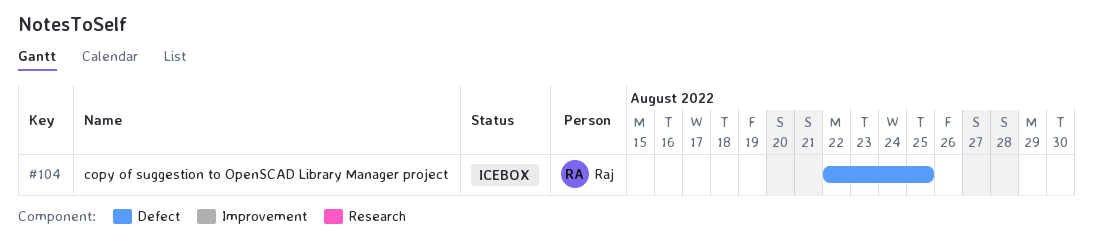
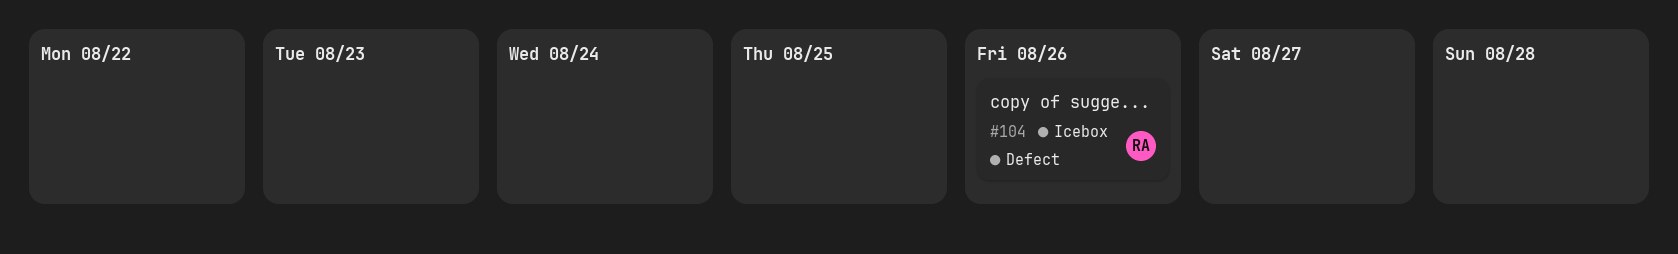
#104, due: Aug 25 -> Aug 26

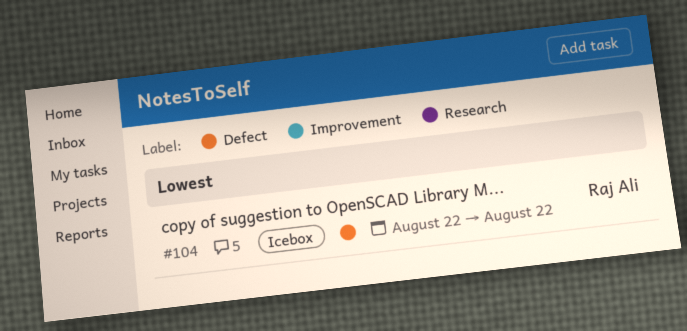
#104, due: Aug 26 -> Aug 22

